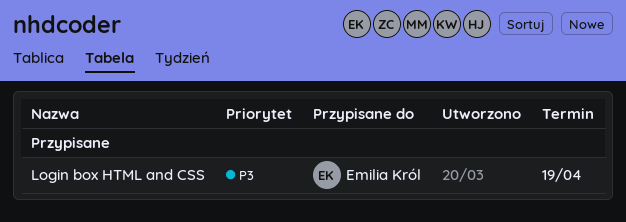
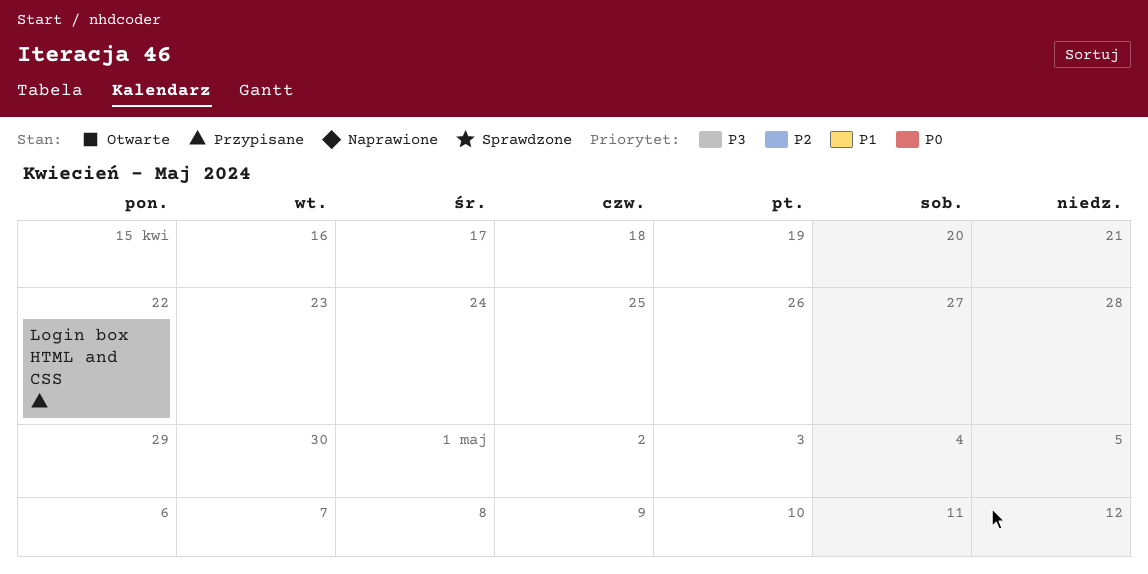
Login box HTML and CSS, due: Apr 19 -> Apr 22

